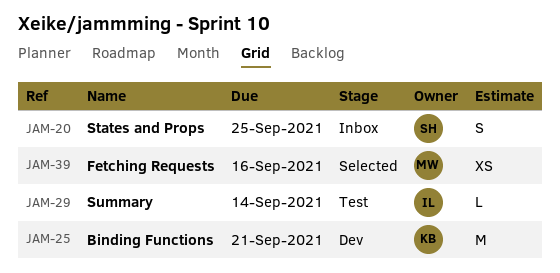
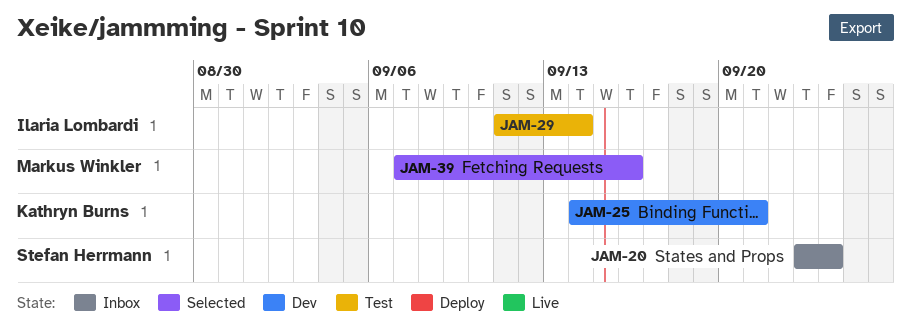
JAM-20, due: Sep 25 -> Sep 24

